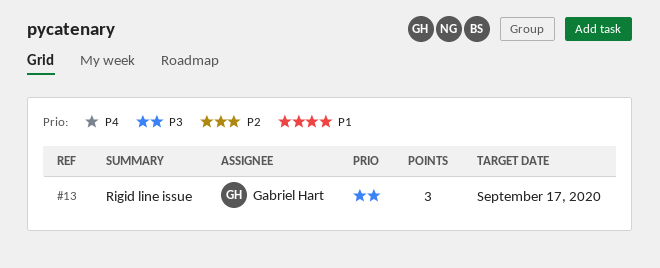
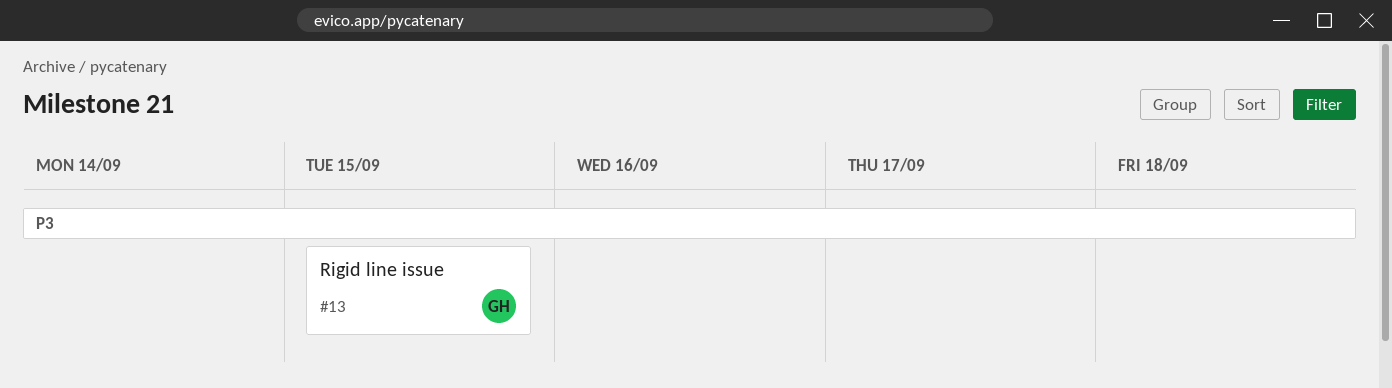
#13, due: Sep 17 -> Sep 15

